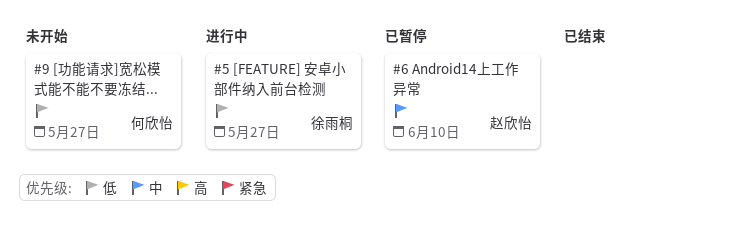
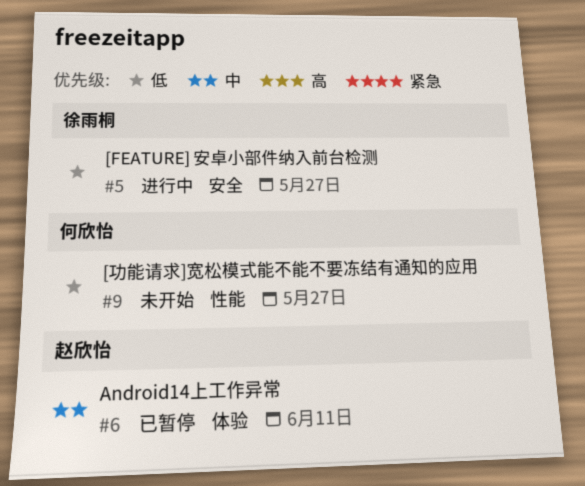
#6, due: Jun 10 -> Jun 11

